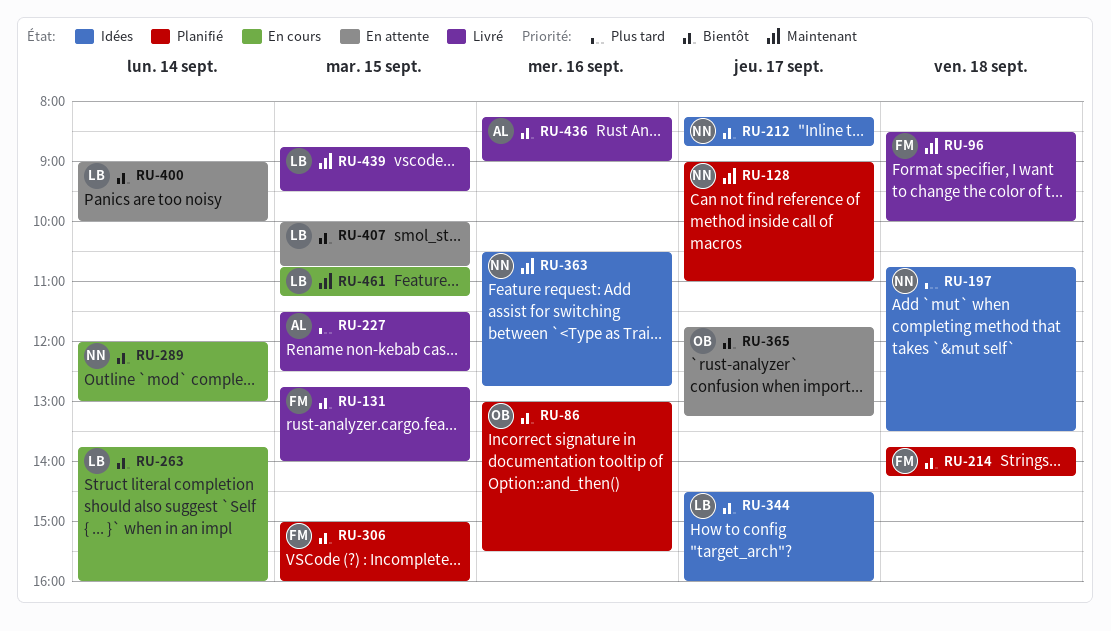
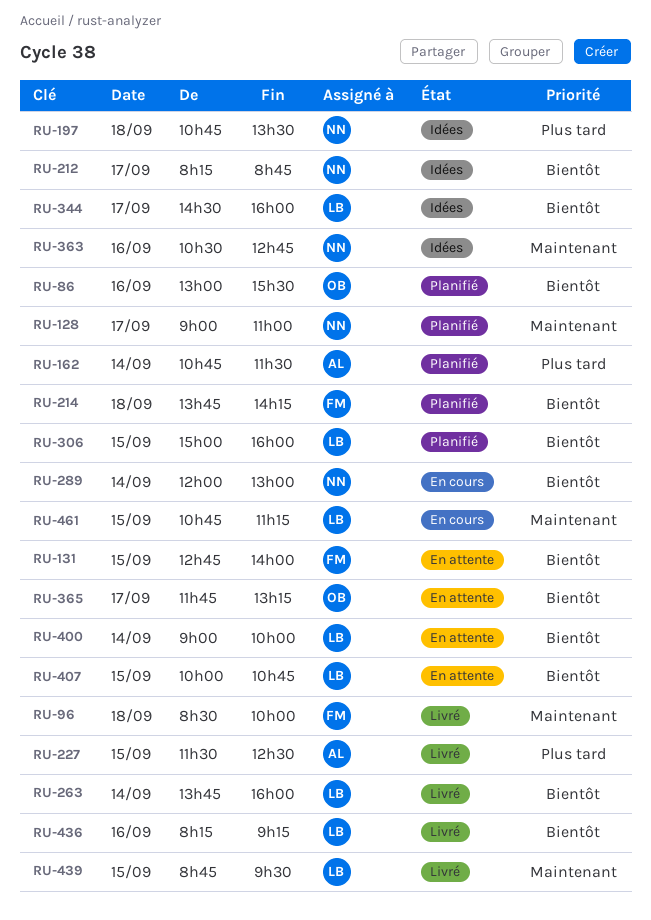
RU-131, status: Livré -> En attente
RU-162: none -> present
RU-263, status: En cours -> Livré
RU-306, owner: FM -> LB
RU-436, owner: AL -> LB
RU-436, ends: 09:00 -> 09:15

